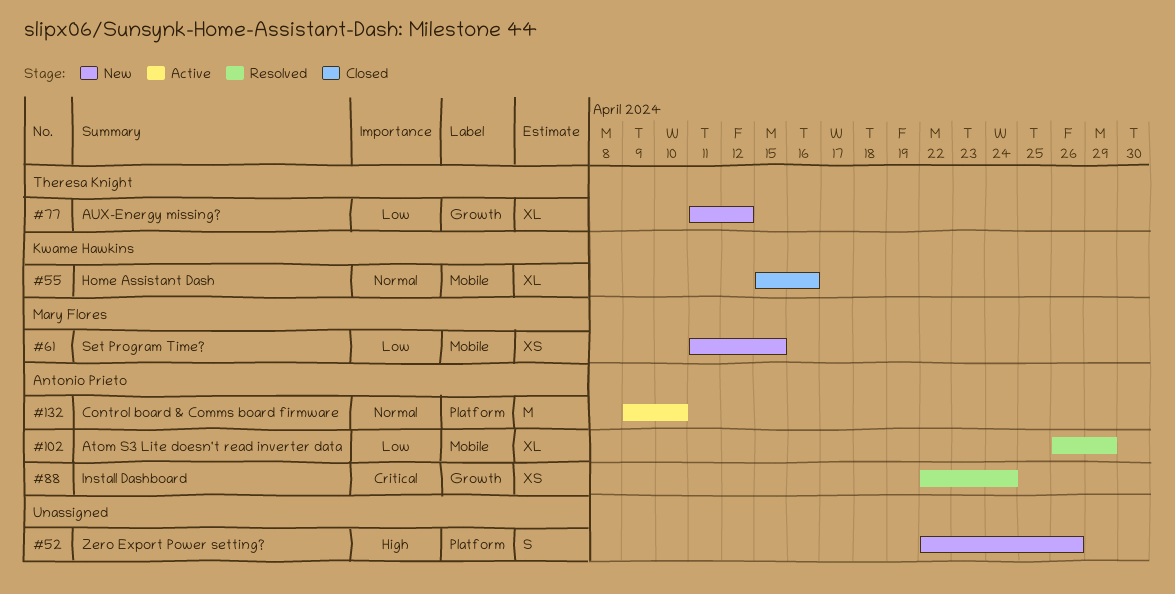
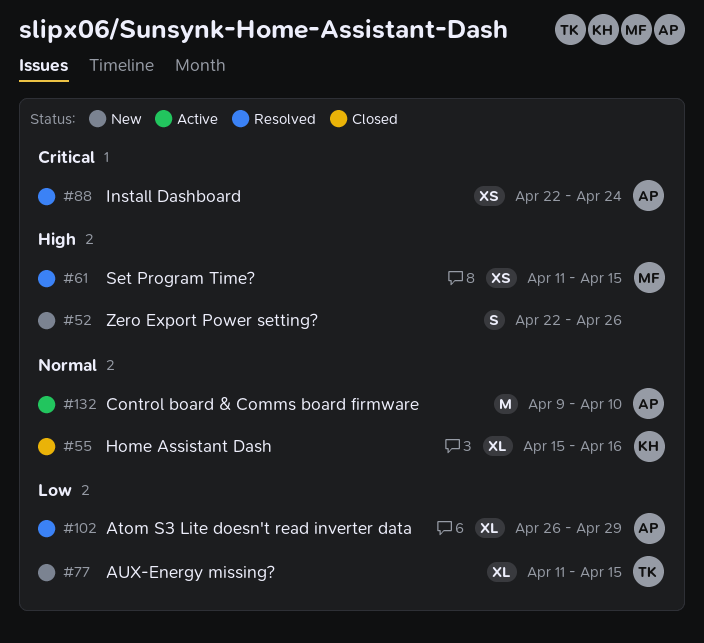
#61, status: New -> Resolved
#61, priority: Low -> High
#77, due: Apr 12 -> Apr 15

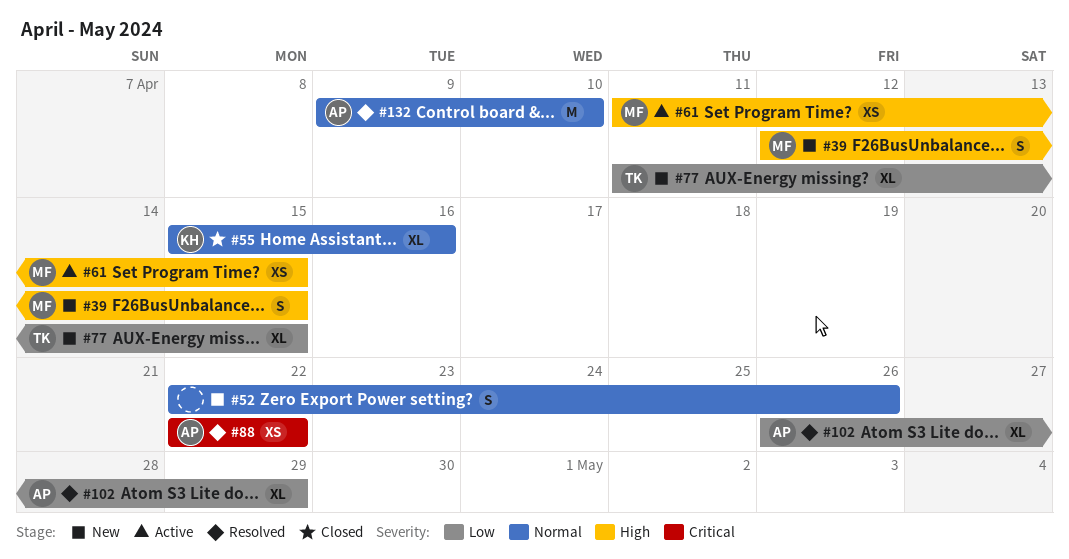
#39: none -> present
#52, priority: High -> Normal
#61, status: Resolved -> Active
#88, due: Apr 24 -> Apr 22
#132, status: Active -> Resolved

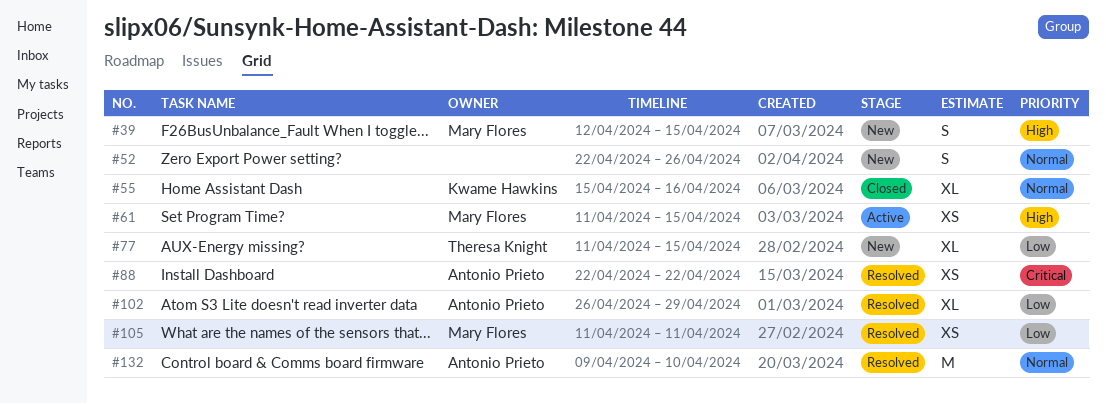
#105: none -> present

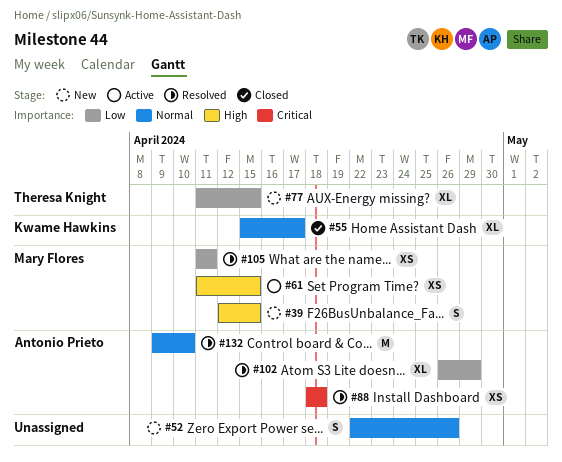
#55, due: Apr 16 -> Apr 17
#88, start: Apr 22 -> Apr 18
#88, due: Apr 22 -> Apr 18

